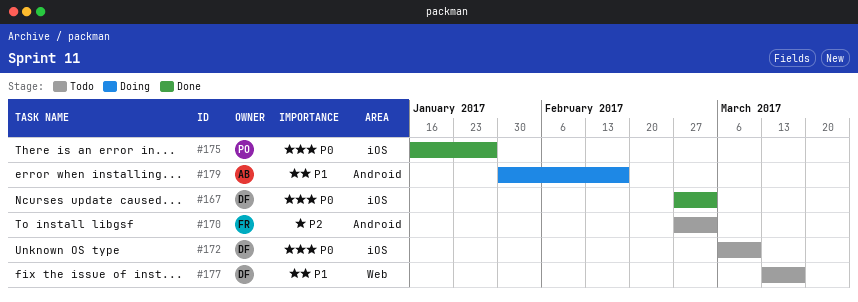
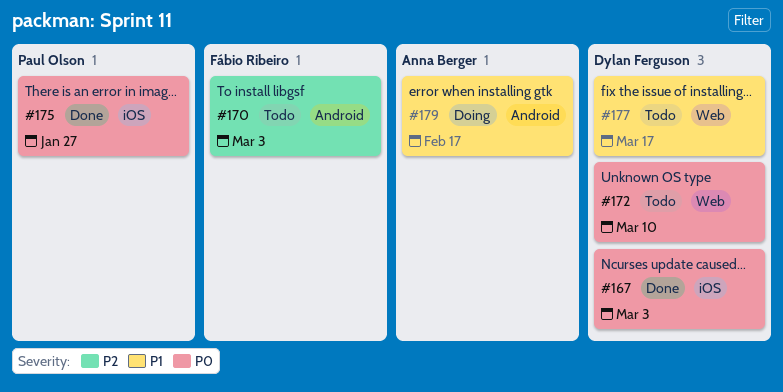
#172, label: iOS -> Web

